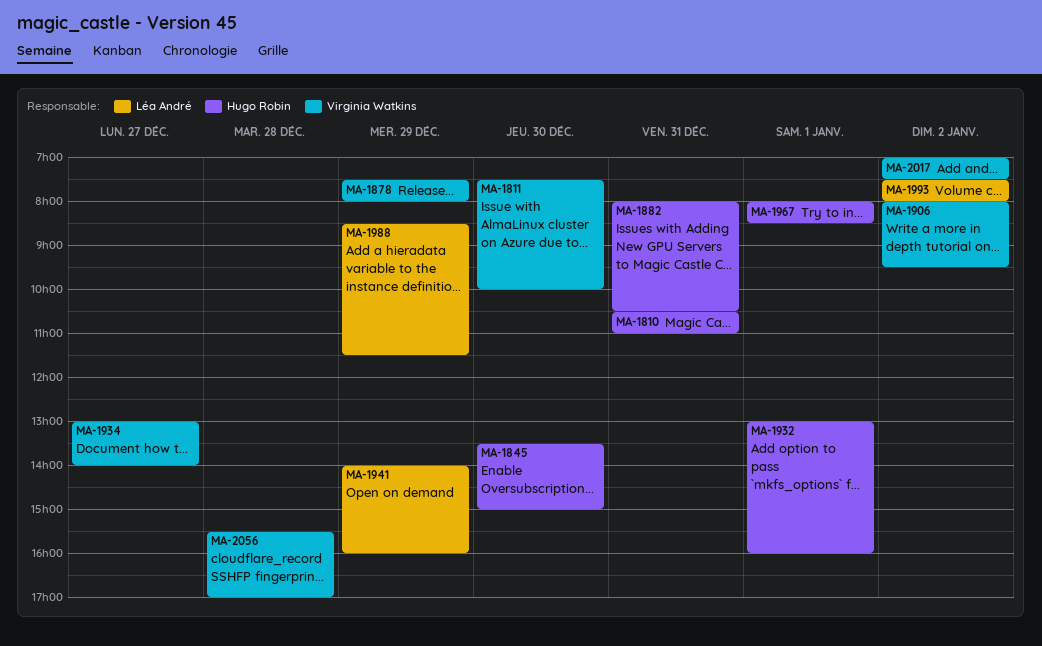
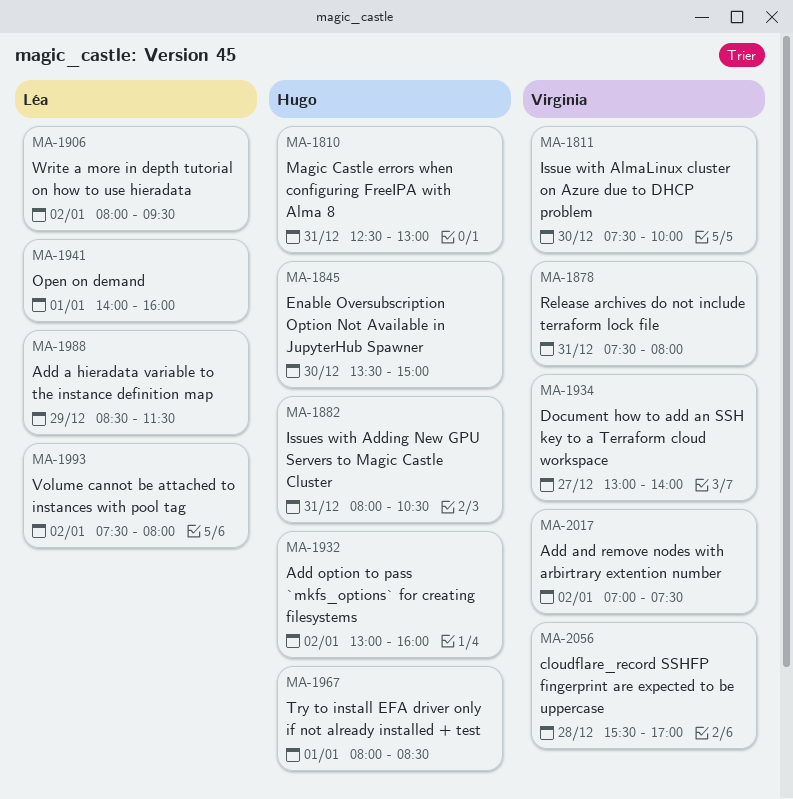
MA-1810, begins: 10:30 -> 12:30
MA-1810, ends: 11:00 -> 13:00
MA-1878, day: Dec 29 -> Dec 31
MA-1906, owner: Virginia Watkins -> Léa André
MA-1932, day: Jan 1 -> Jan 2
MA-1941, day: Dec 29 -> Jan 1

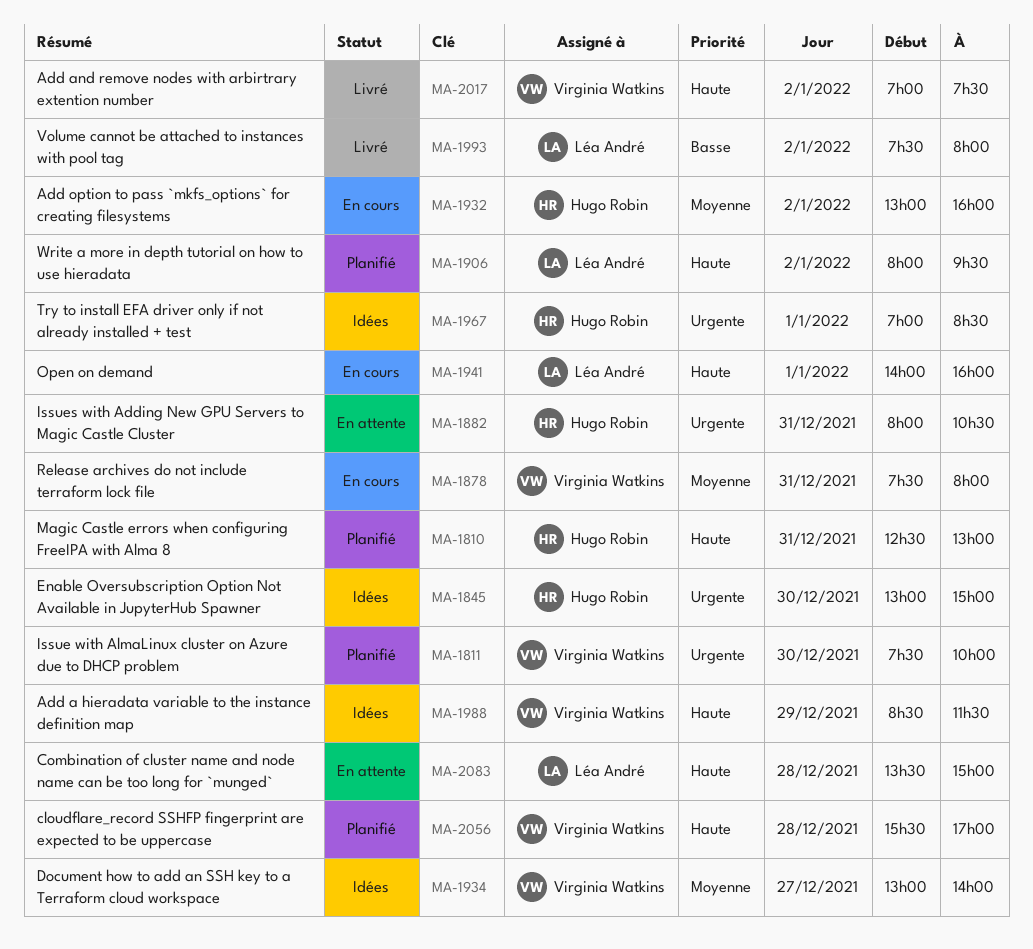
MA-1845, begins: 13:30 -> 13:00
MA-1967, begins: 08:00 -> 07:00
MA-1988, owner: Léa André -> Virginia Watkins
MA-2083: none -> present

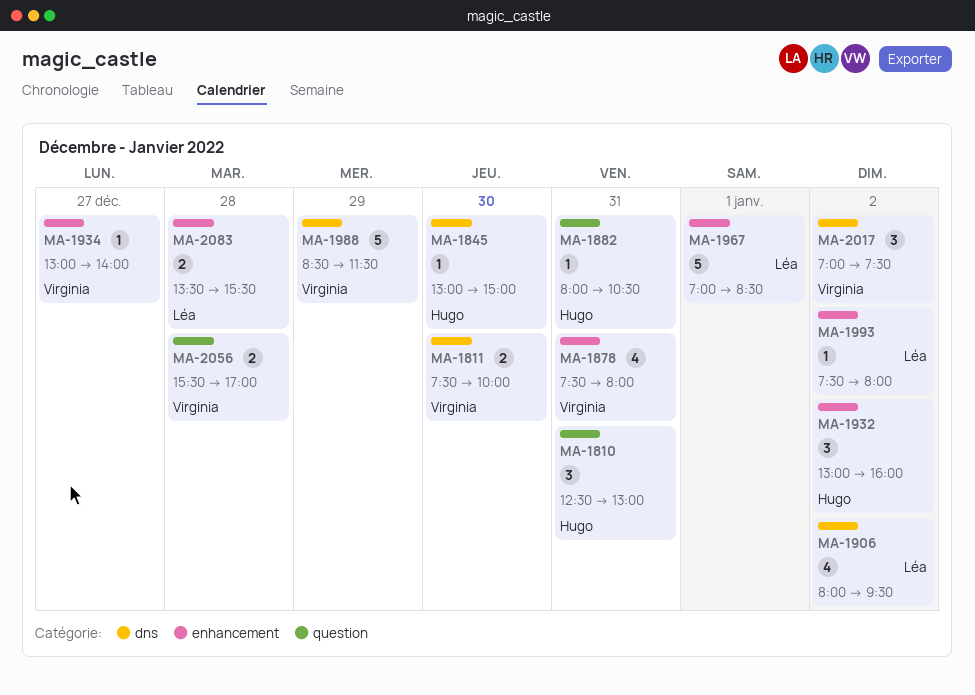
MA-1941: present -> none
MA-1967, owner: Hugo Robin -> Léa André
MA-2083, ends: 15:00 -> 15:30

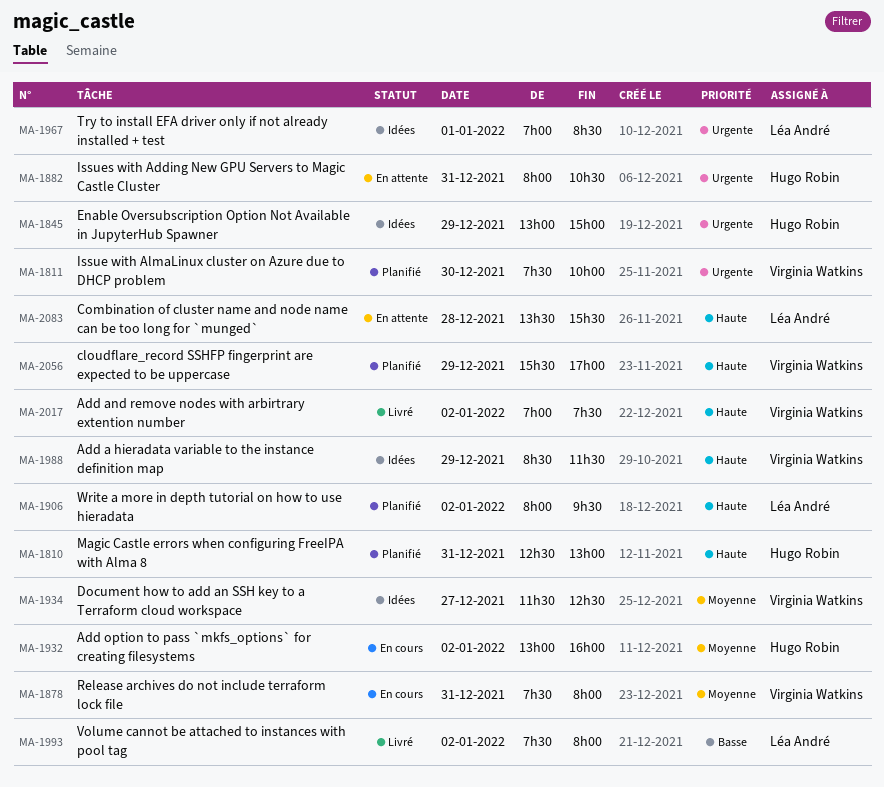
MA-1845, day: Dec 30 -> Dec 29
MA-1934, begins: 13:00 -> 11:30
MA-1934, ends: 14:00 -> 12:30
MA-2056, day: Dec 28 -> Dec 29

